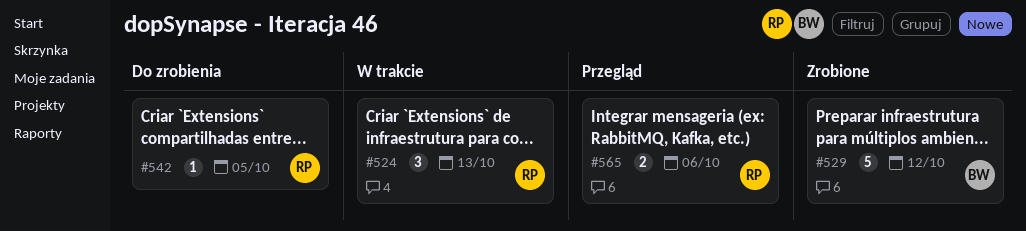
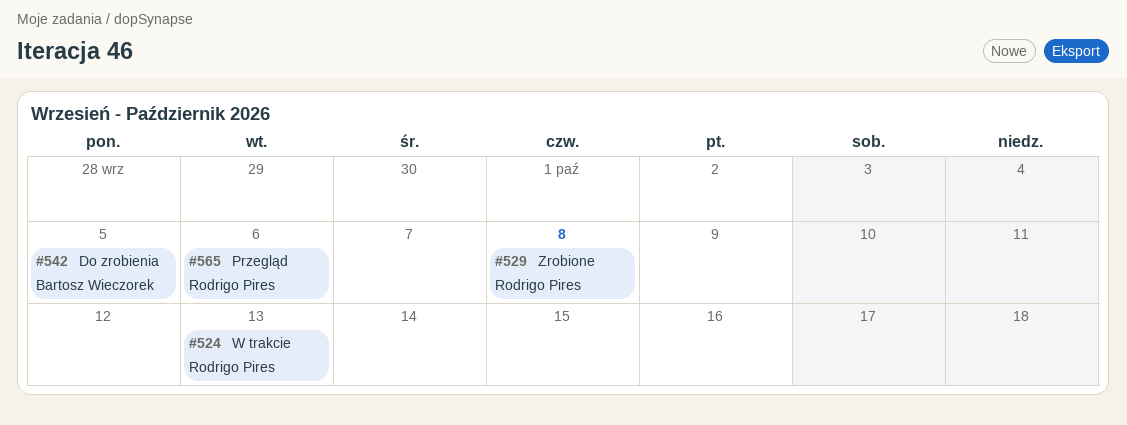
#529, owner: Bartosz Wieczorek -> Rodrigo Pires
#529, due: Oct 12 -> Oct 8
#542, owner: Rodrigo Pires -> Bartosz Wieczorek

